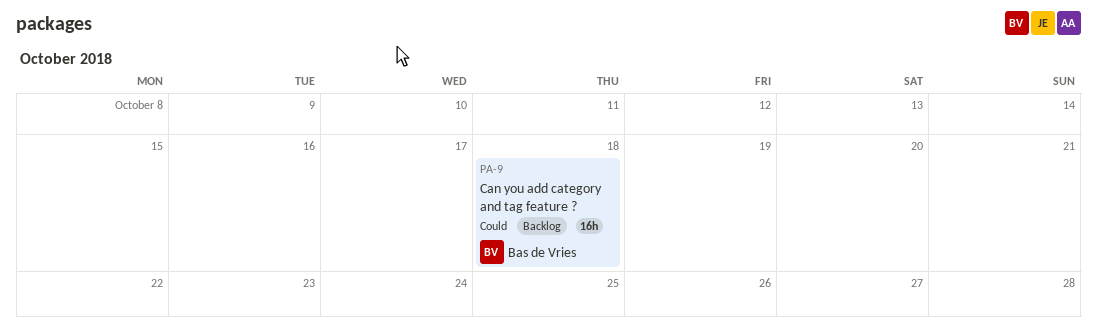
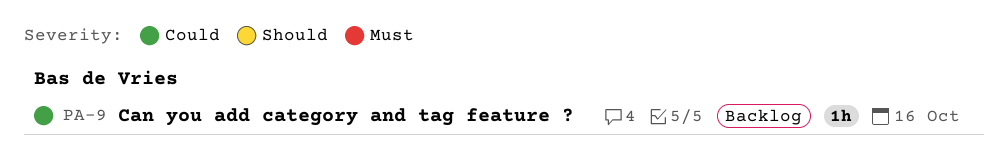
PA-9, estimate: 16h -> 1h
PA-9, due: Oct 18 -> Oct 16

